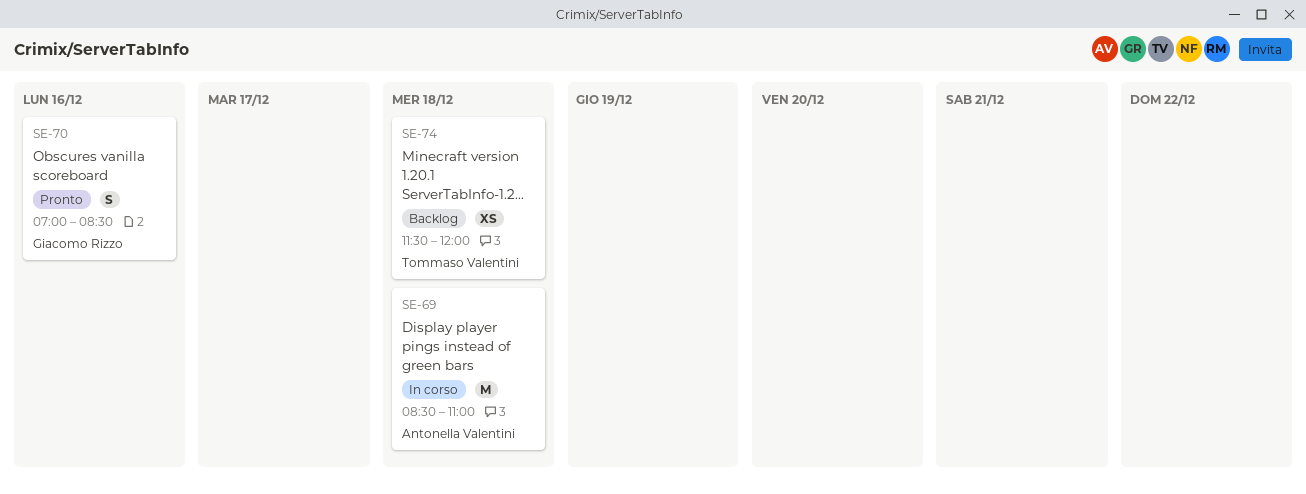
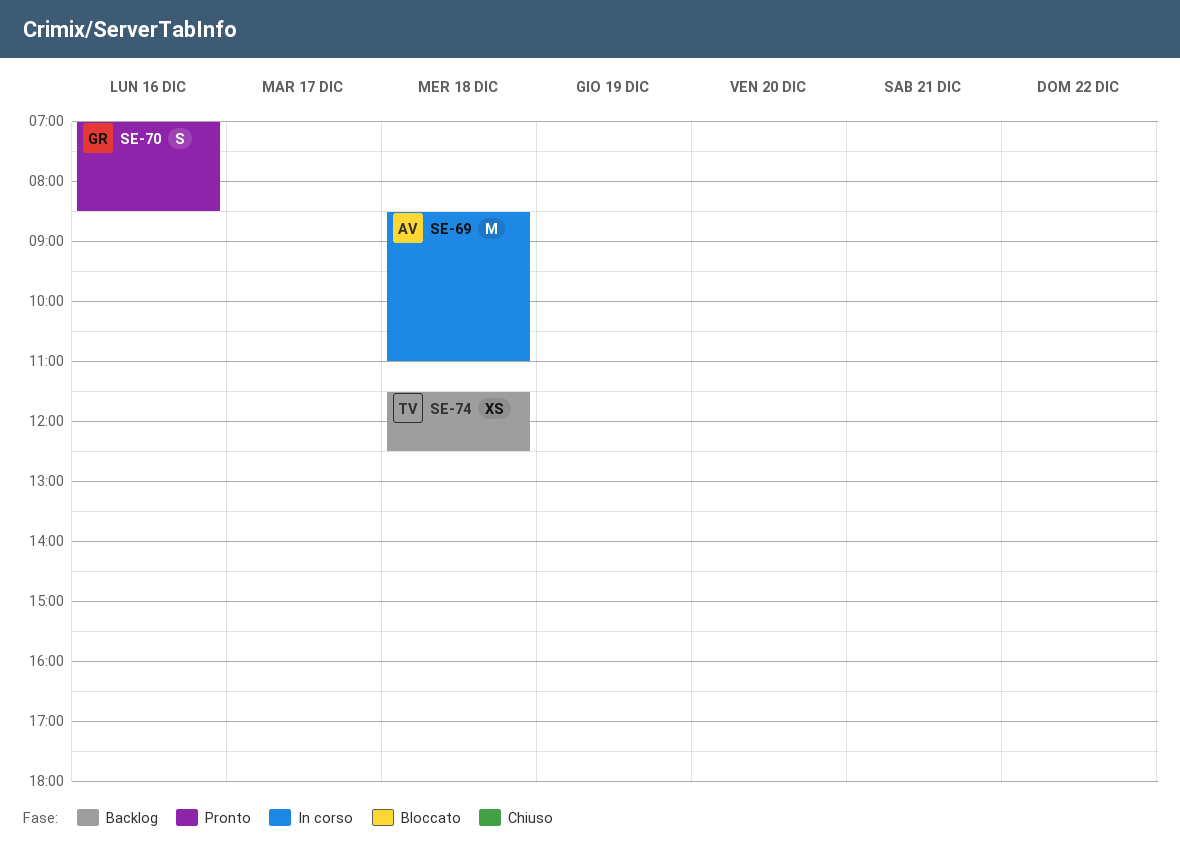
SE-74, ends: 12:00 -> 12:30

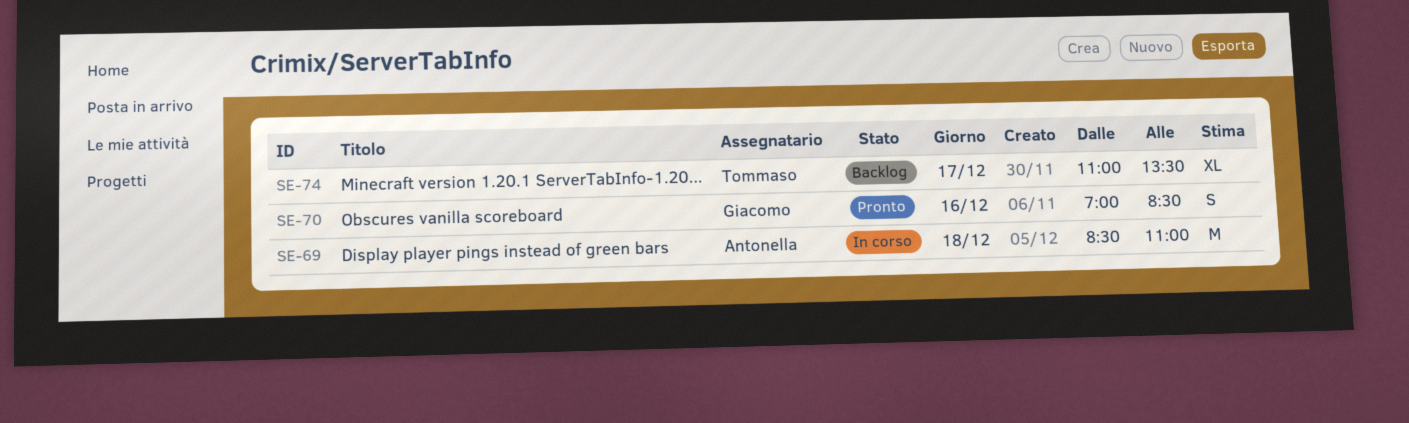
SE-74, estimate: XS -> XL
SE-74, day: Dec 18 -> Dec 17
SE-74, begins: 11:30 -> 11:00
SE-74, ends: 12:30 -> 13:30

